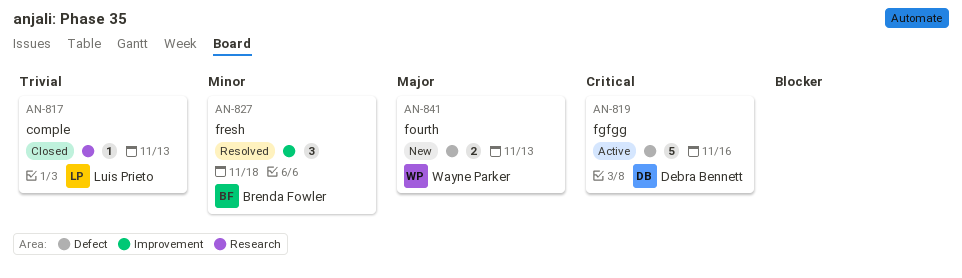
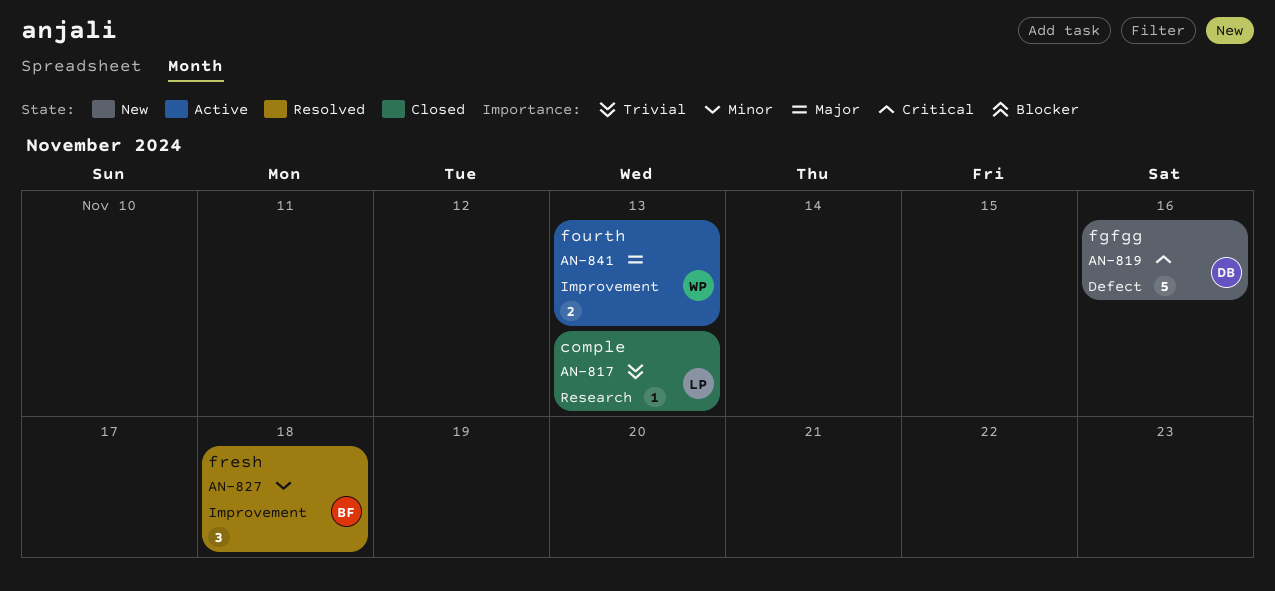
AN-819, status: Active -> New
AN-841, status: New -> Active
AN-841, label: Defect -> Improvement

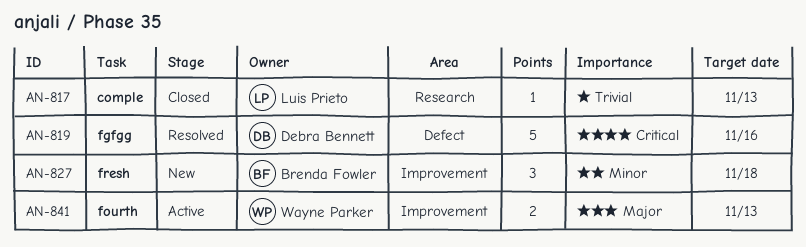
AN-819, status: New -> Resolved
AN-827, status: Resolved -> New

